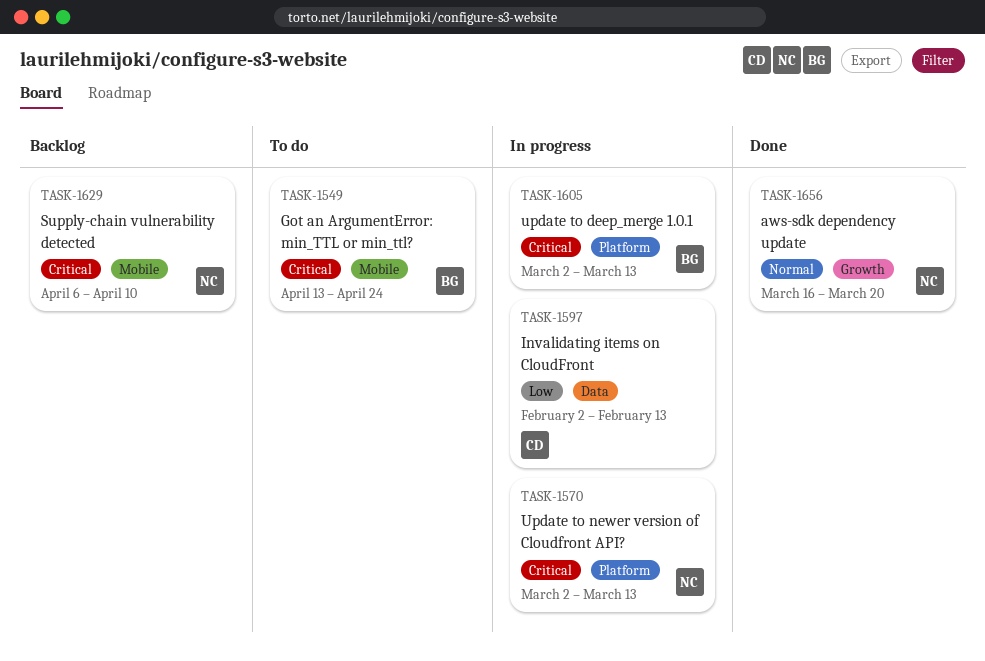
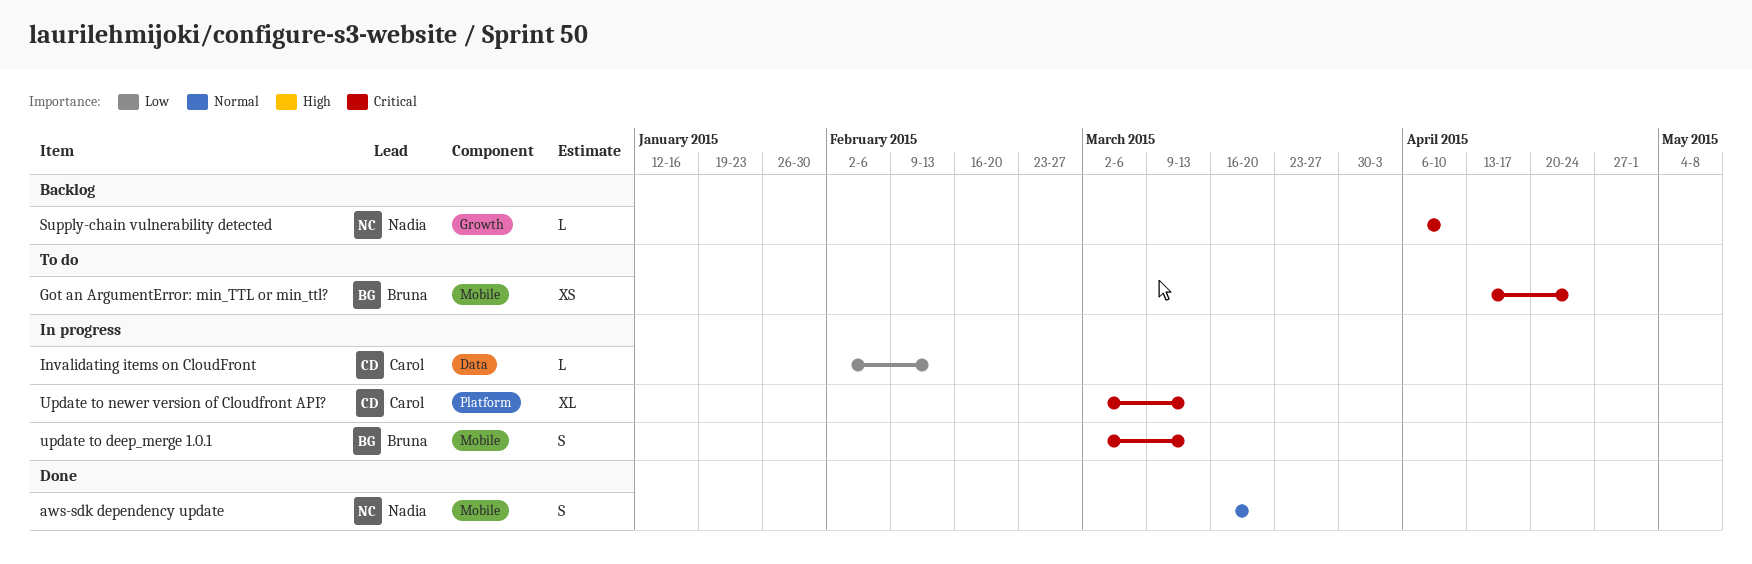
aws-sdk dependency update, label: Growth -> Mobile
Supply-chain vulnerability detected, label: Mobile -> Growth
update to deep_merge 1.0.1, label: Platform -> Mobile
Update to newer version of Cloudfront API?, owner: Nadia -> Carol

